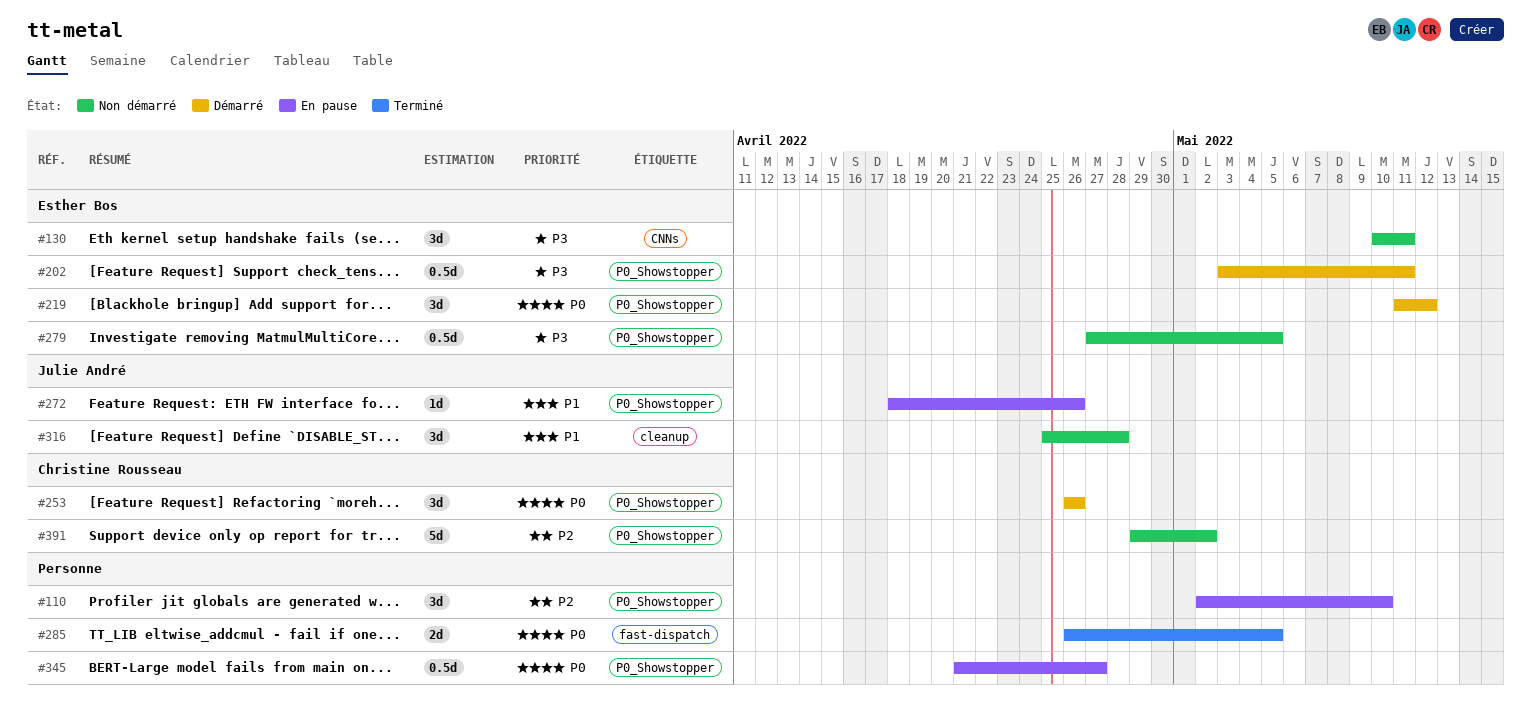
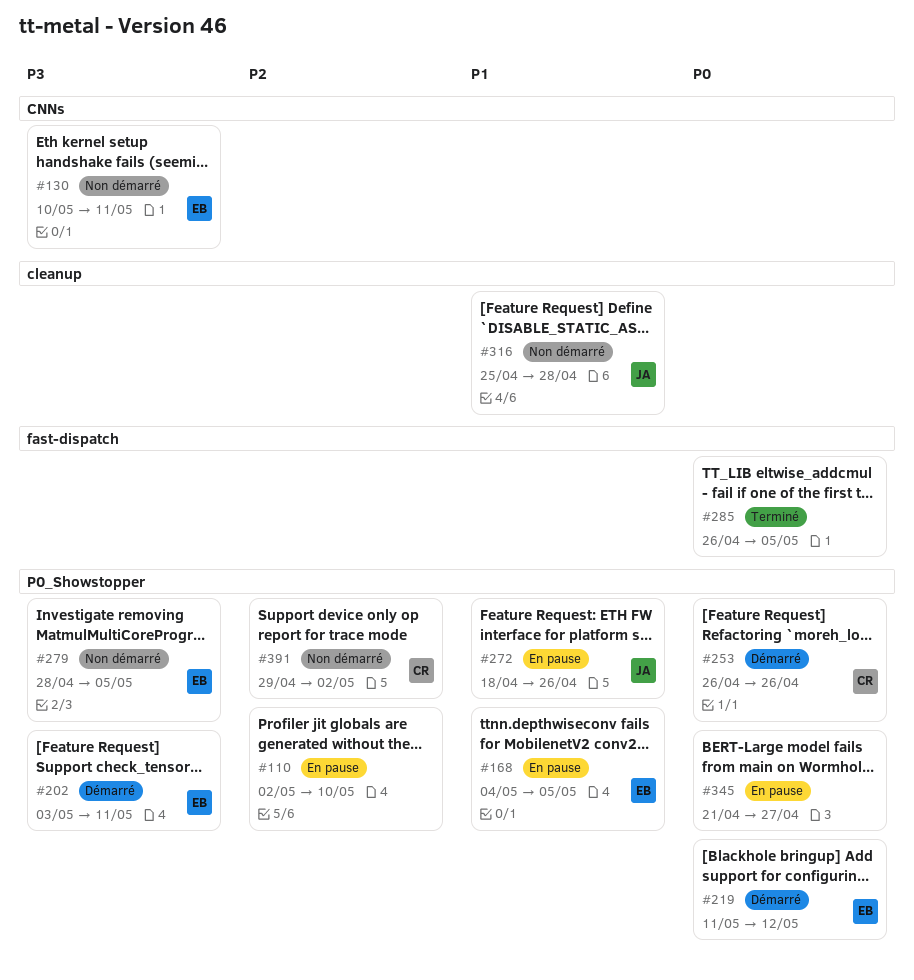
#168: none -> present
#279, start: Apr 27 -> Apr 28

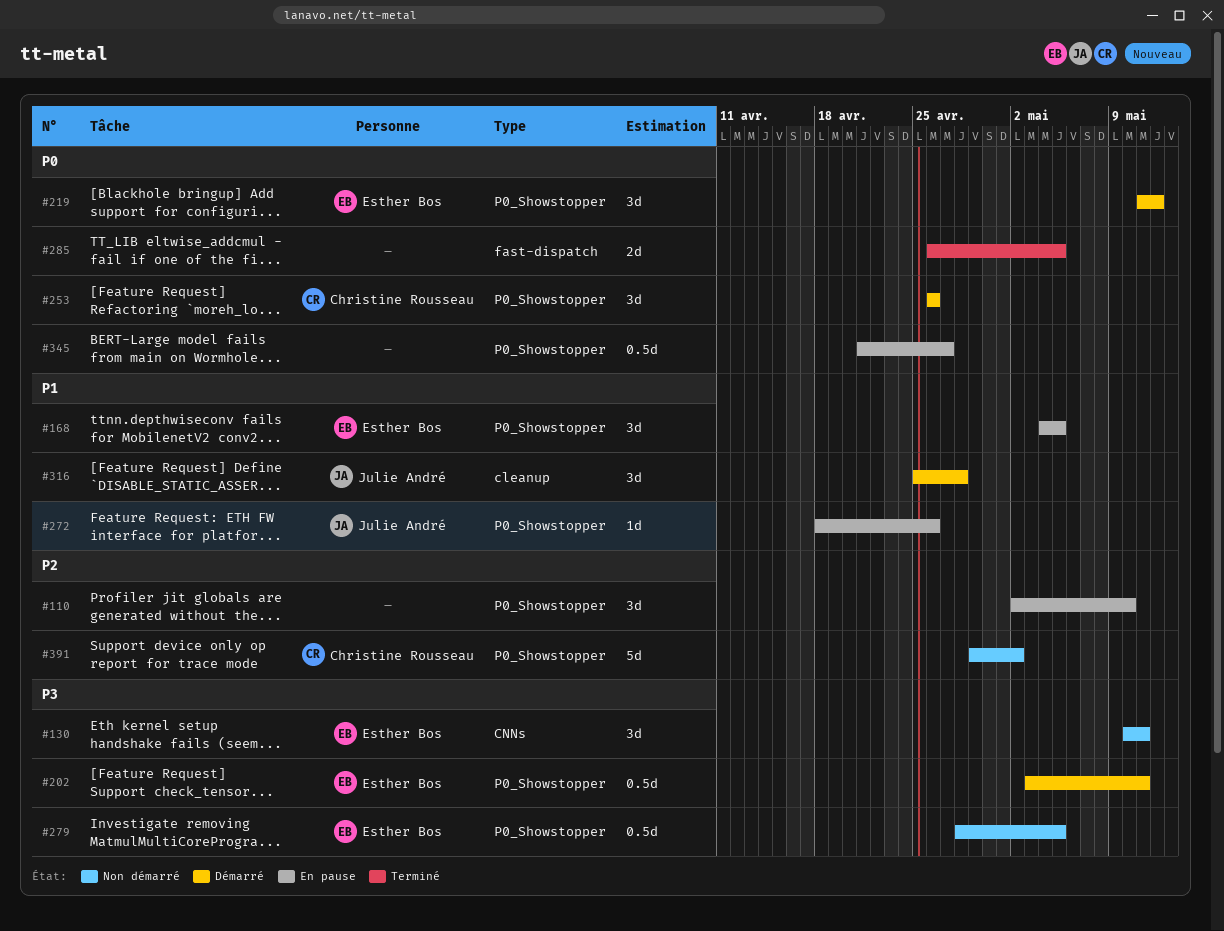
#316, status: Non démarré -> Démarré

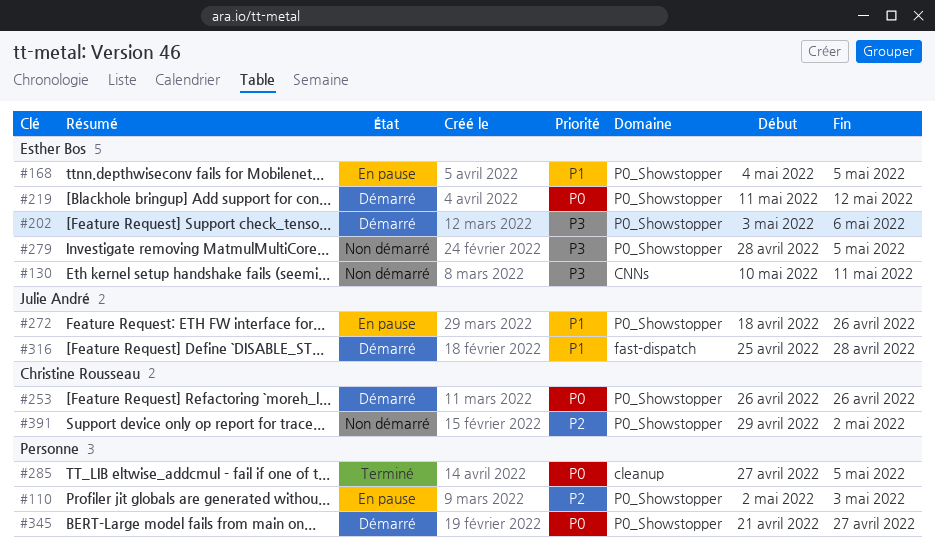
#110, due: May 10 -> May 3
#202, due: May 11 -> May 6
#285, label: fast-dispatch -> cleanup
#285, start: Apr 26 -> Apr 27
#316, label: cleanup -> fast-dispatch
#345, status: En pause -> Démarré

